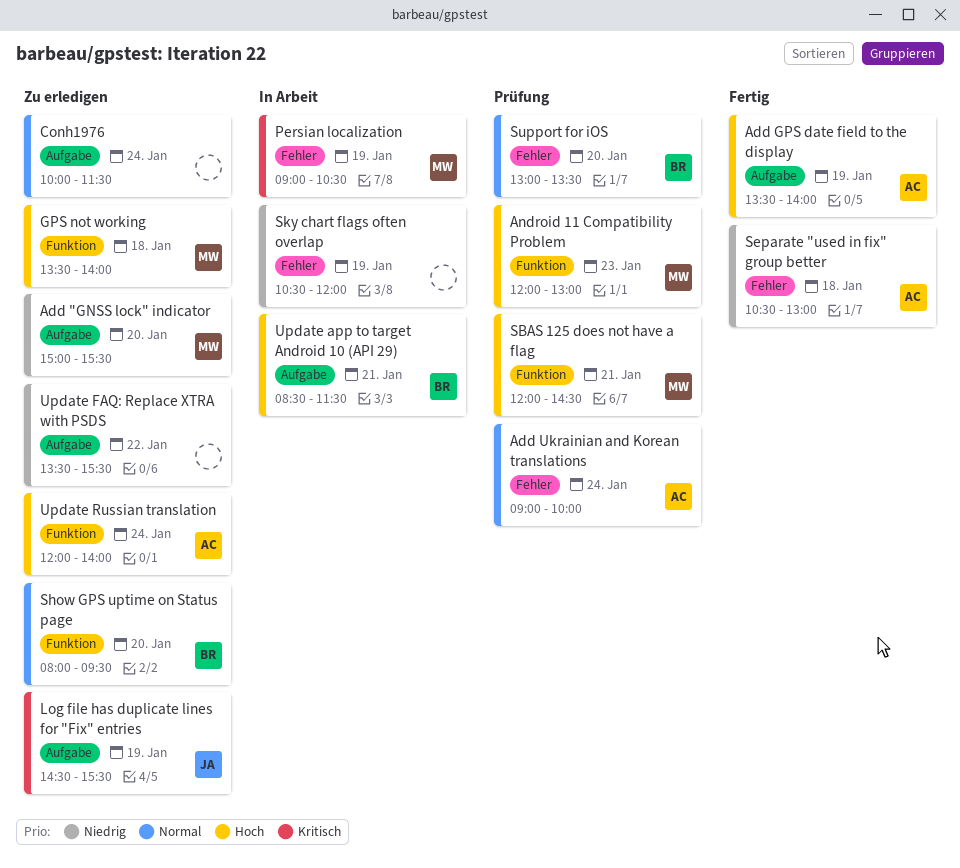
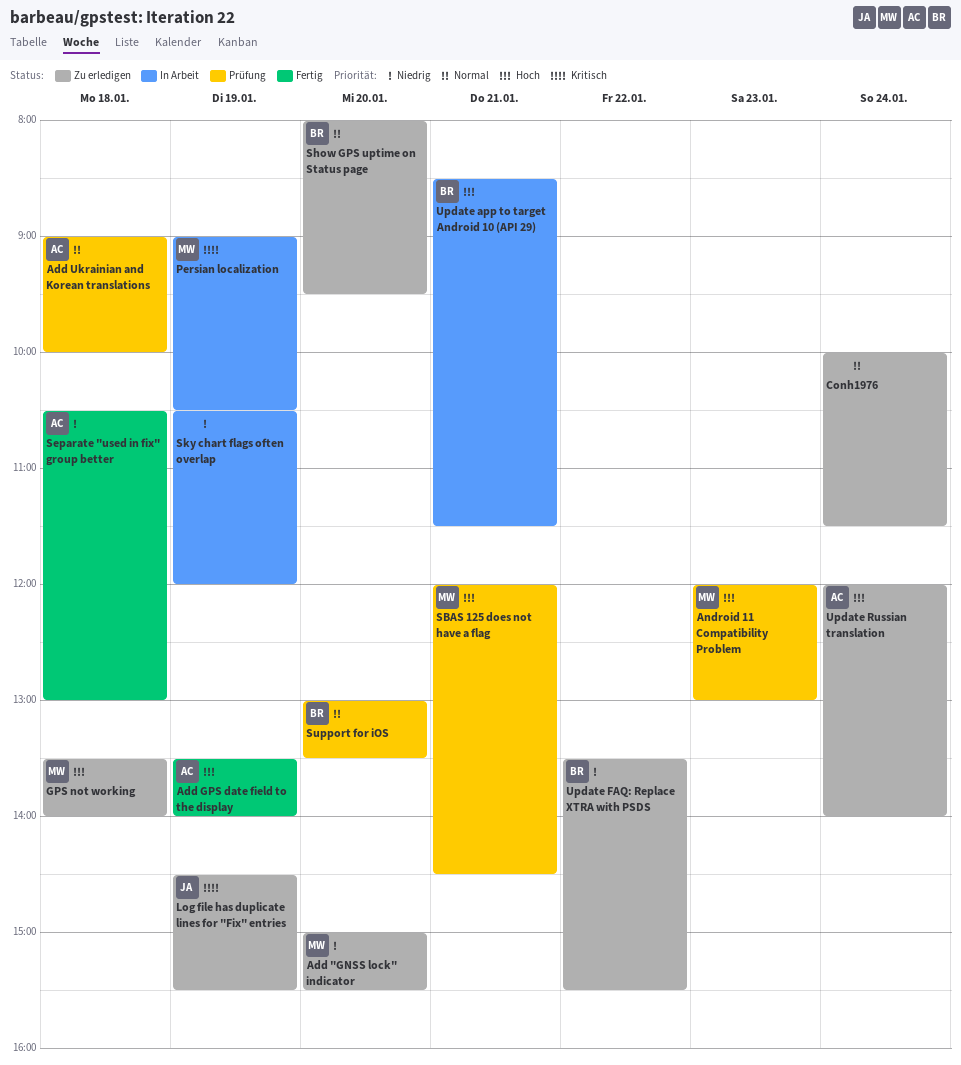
Add Ukrainian and Korean translations, day: Jan 24 -> Jan 18
Update FAQ: Replace XTRA with PSDS, owner: none -> BR

